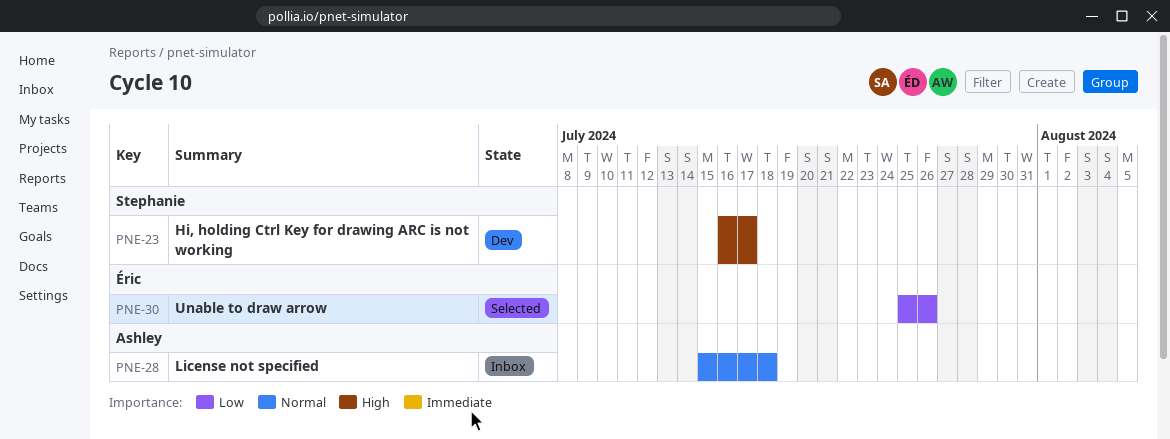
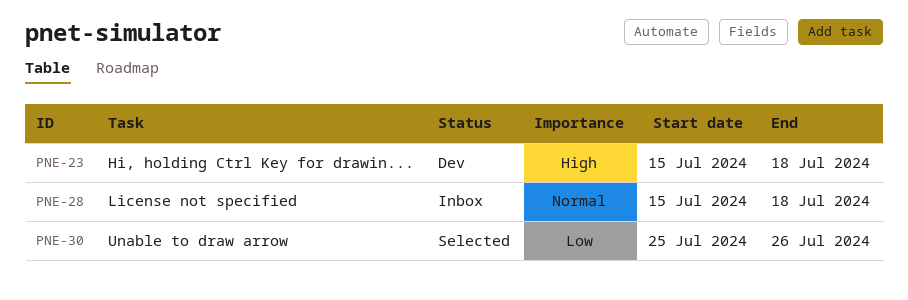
PNE-23, start: Jul 16 -> Jul 15
PNE-23, due: Jul 17 -> Jul 18

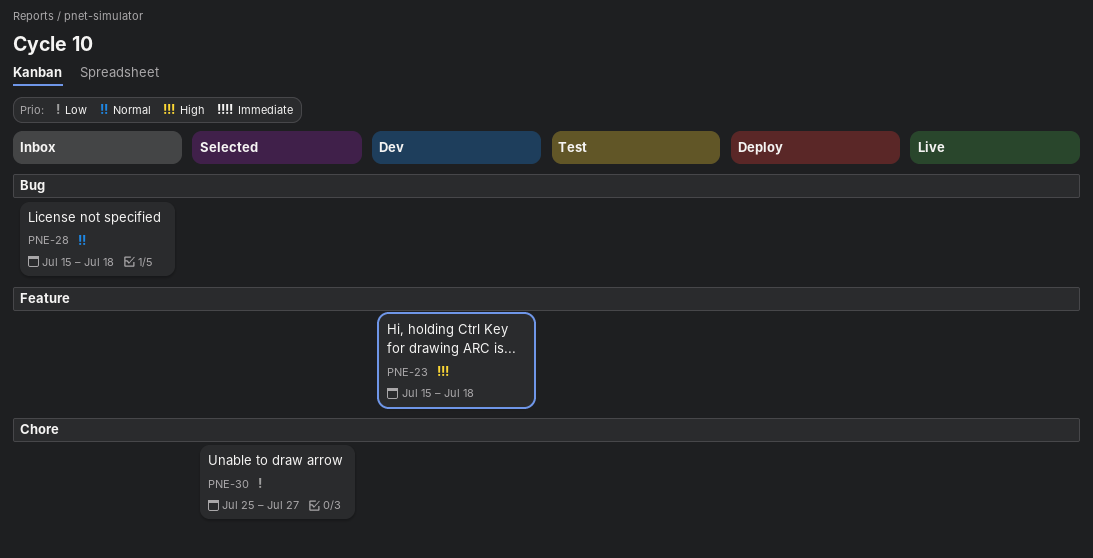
PNE-30, due: Jul 26 -> Jul 27

